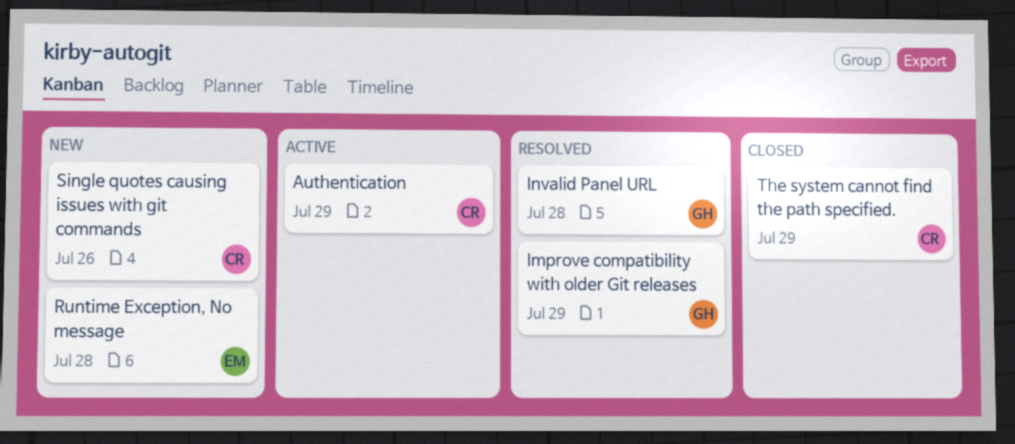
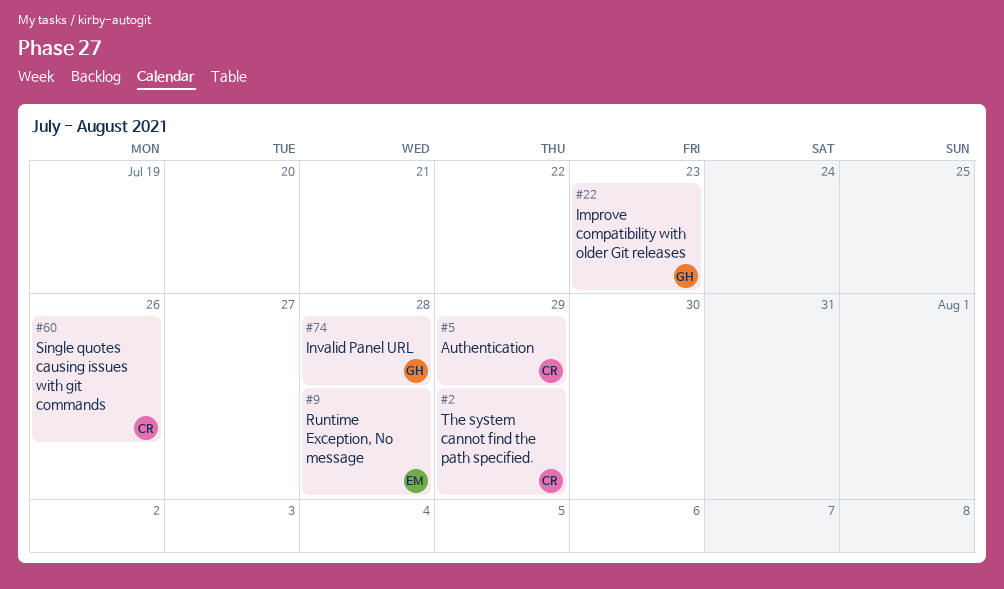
Improve compatibility with older Git releases, due: Jul 29 -> Jul 23

